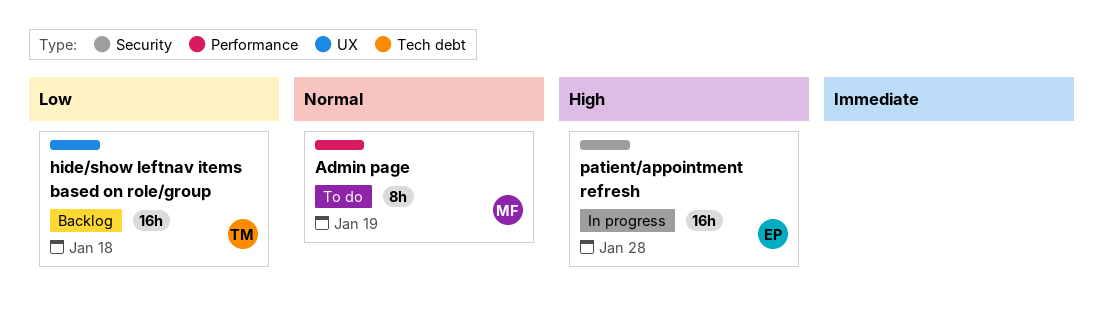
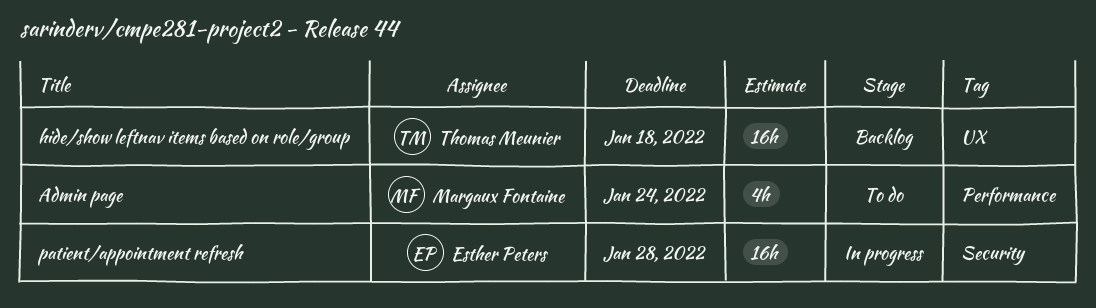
Admin page, estimate: 8h -> 4h
Admin page, due: Jan 19 -> Jan 24

